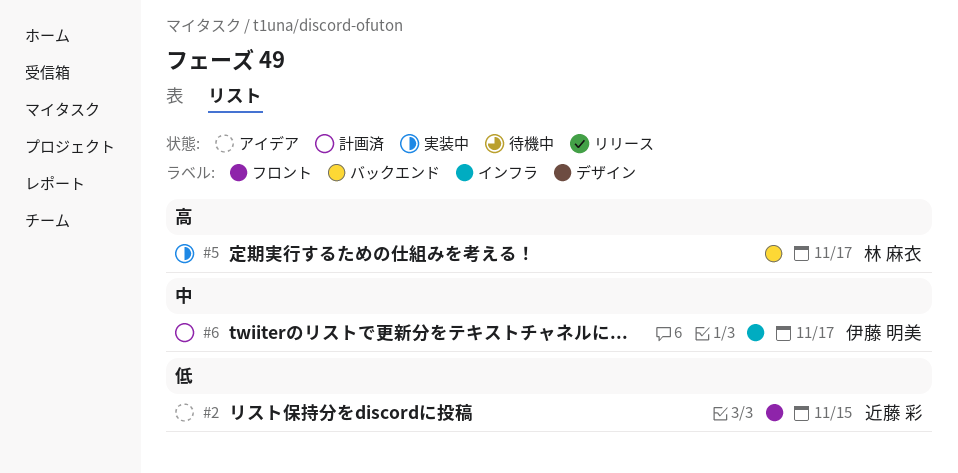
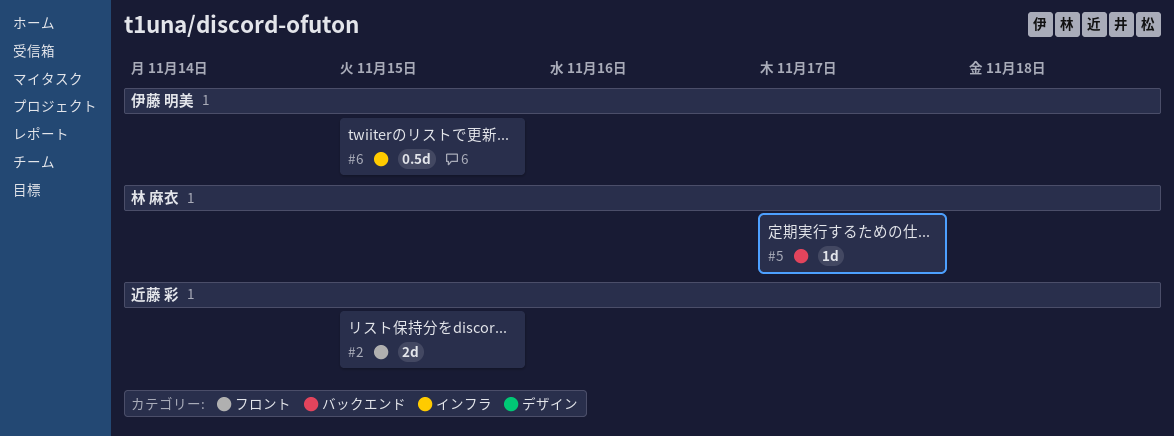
#6, due: Nov 17 -> Nov 15

